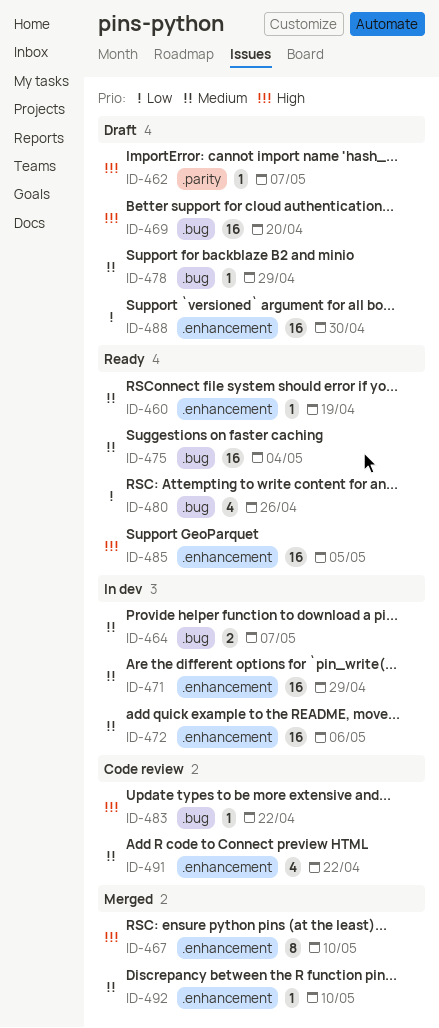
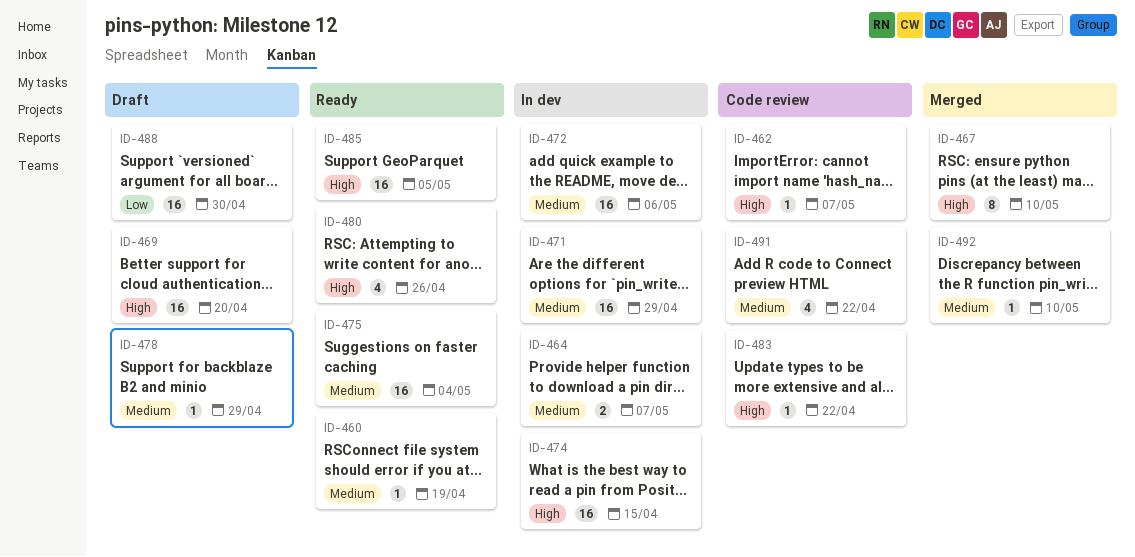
ID-462, status: Draft -> Code review
ID-474: none -> present
ID-480, priority: Low -> High

